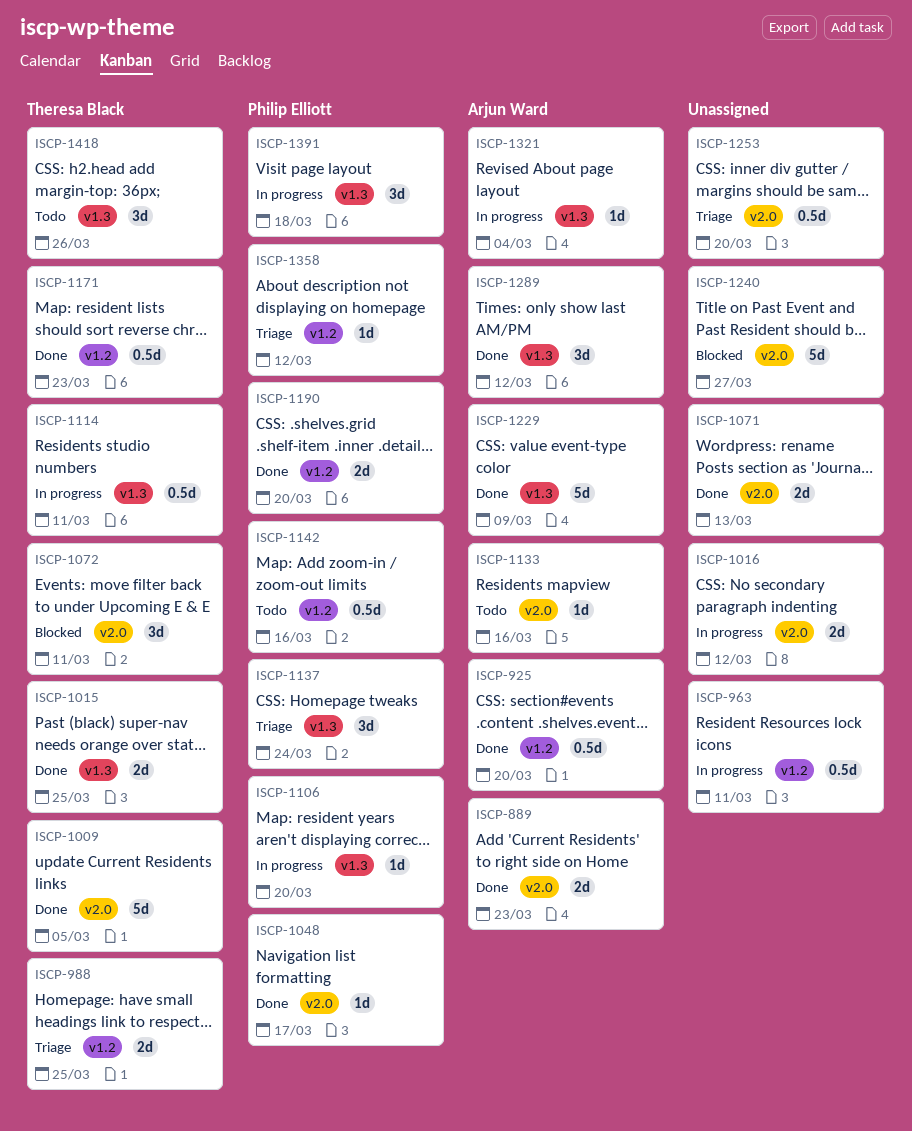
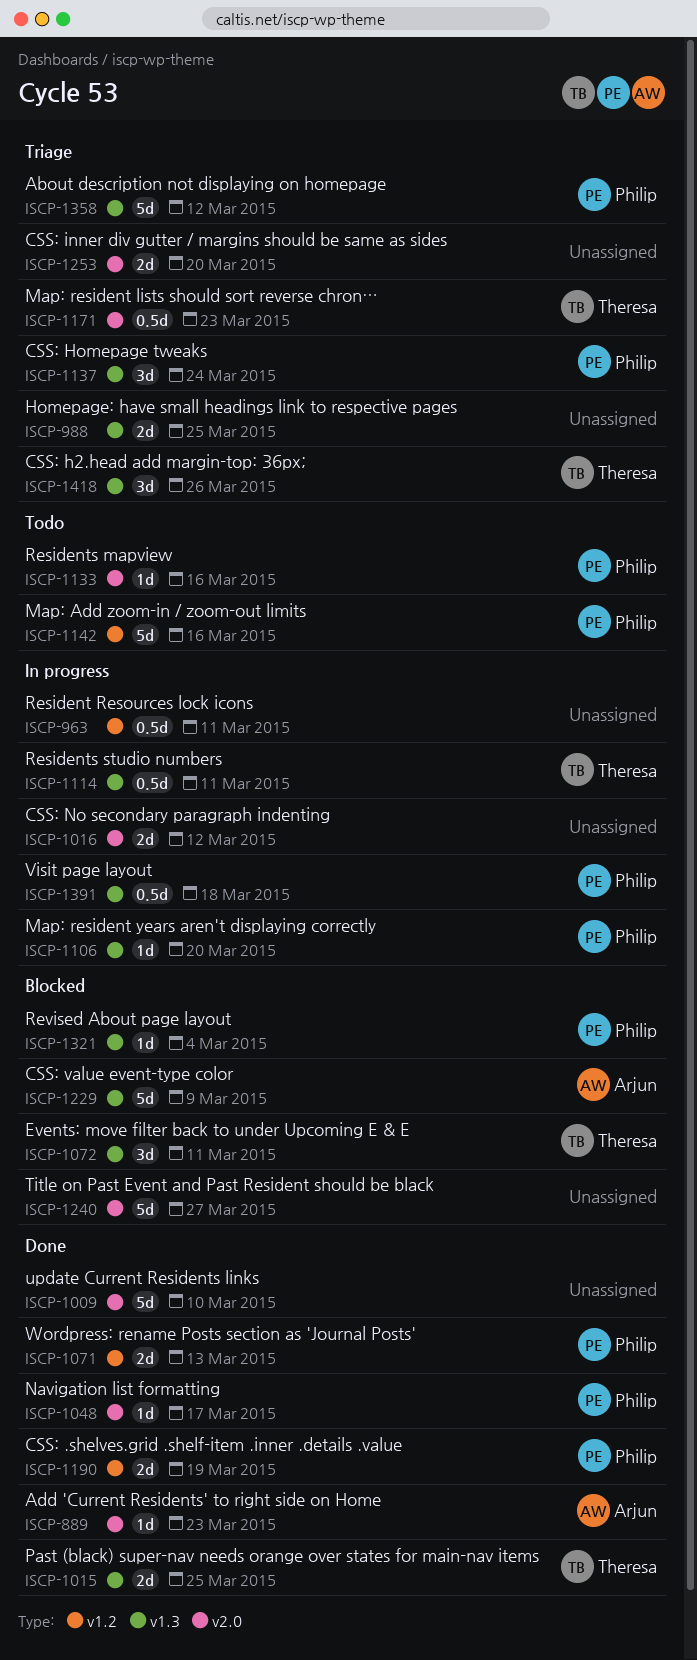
ISCP-889, estimate: 2d -> 1d
ISCP-925: present -> none
ISCP-988, owner: Theresa Black -> none
ISCP-988, label: v1.2 -> v1.3
ISCP-1009, owner: Theresa Black -> none
ISCP-1009, due: Mar 5 -> Mar 10
ISCP-1071, owner: none -> Philip Elliott
ISCP-1071, label: v2.0 -> v1.2
ISCP-1072, label: v2.0 -> v1.3
ISCP-1133, owner: Arjun Ward -> Philip Elliott
ISCP-1142, estimate: 0.5d -> 5d
ISCP-1171, status: Done -> Triage
ISCP-1171, label: v1.2 -> v2.0
ISCP-1190, due: Mar 20 -> Mar 19
ISCP-1229, status: Done -> Blocked
ISCP-1253, estimate: 0.5d -> 2d
ISCP-1289: present -> none
ISCP-1321, status: In progress -> Blocked
ISCP-1321, owner: Arjun Ward -> Philip Elliott
ISCP-1358, label: v1.2 -> v1.3
ISCP-1358, estimate: 1d -> 5d
ISCP-1391, estimate: 3d -> 0.5d
ISCP-1418, status: Todo -> Triage

